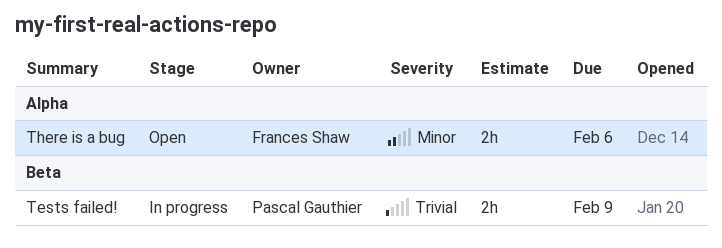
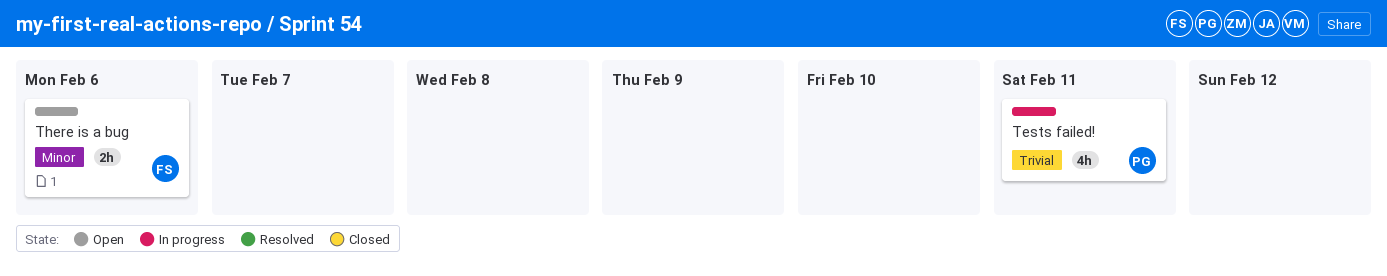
Tests failed!, estimate: 2h -> 4h
Tests failed!, due: Feb 9 -> Feb 11

